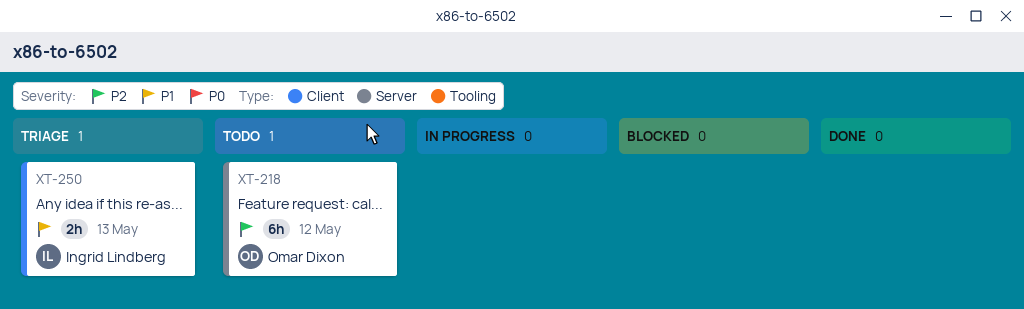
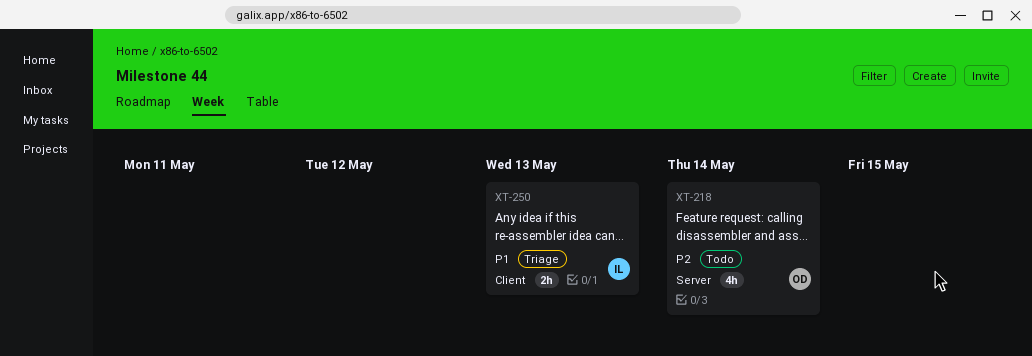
XT-218, estimate: 6h -> 4h
XT-218, due: May 12 -> May 14

